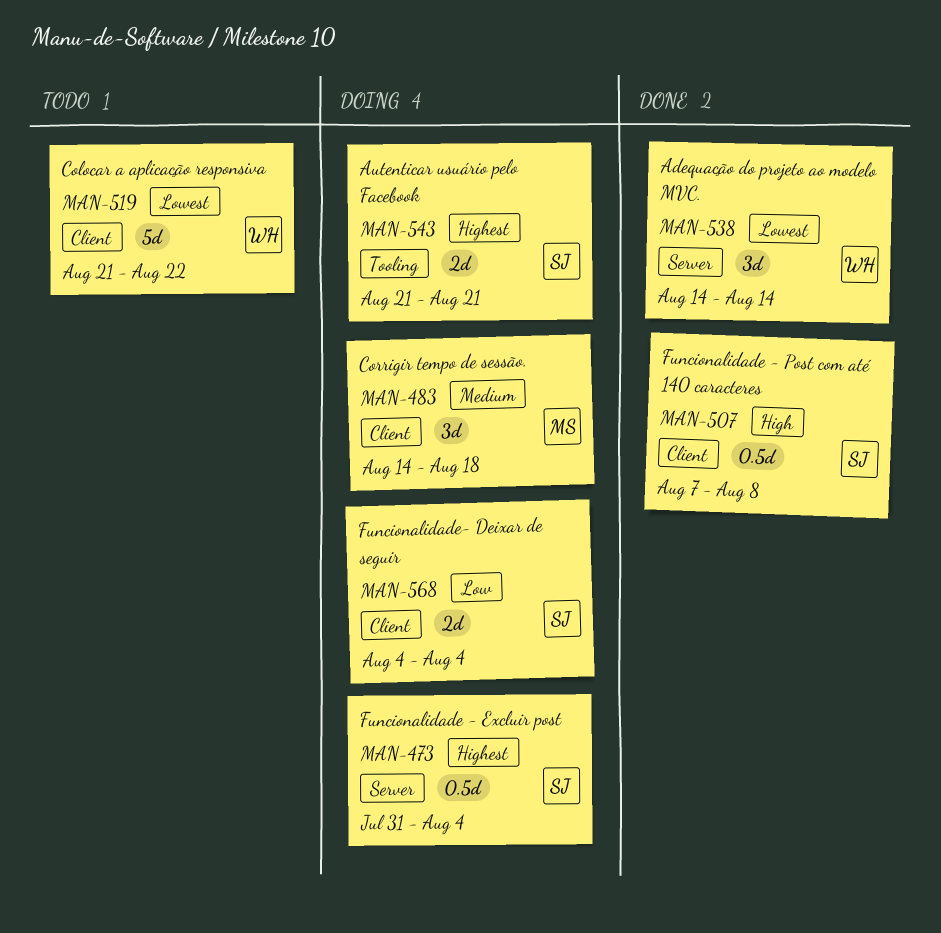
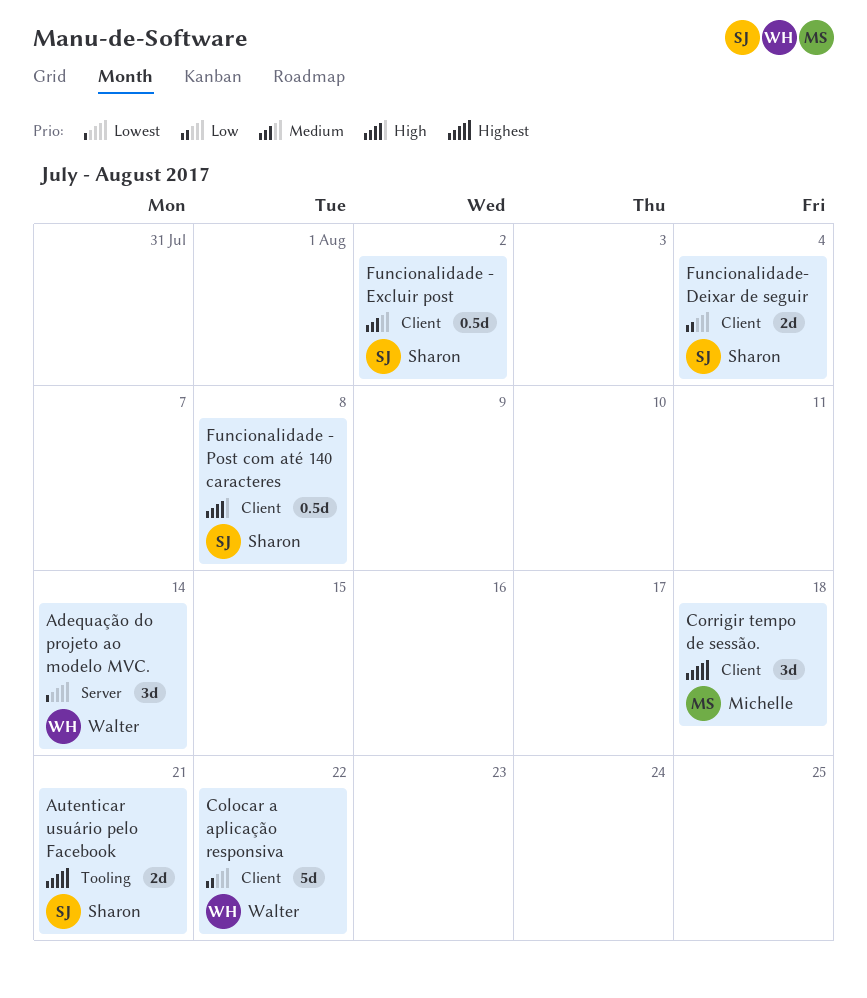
Colocar a aplicação responsiva, priority: Lowest -> Low
Corrigir tempo de sessão., priority: Medium -> Highest
Funcionalidade - Excluir post, priority: Highest -> Medium
Funcionalidade - Excluir post, label: Server -> Client
Funcionalidade - Excluir post, due: Aug 4 -> Aug 2

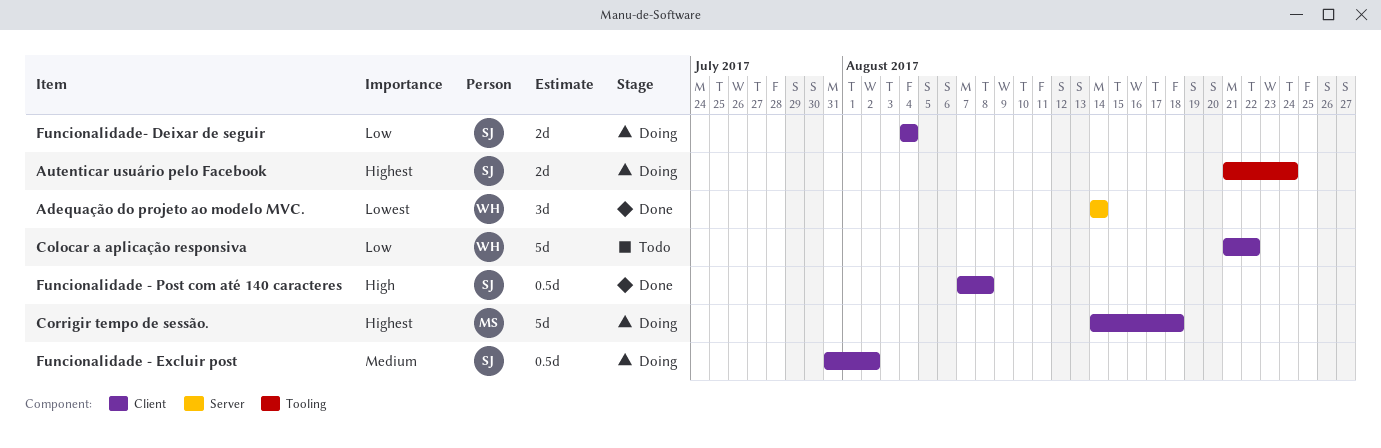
Autenticar usuário pelo Facebook, due: Aug 21 -> Aug 24
Corrigir tempo de sessão., estimate: 3d -> 5d

